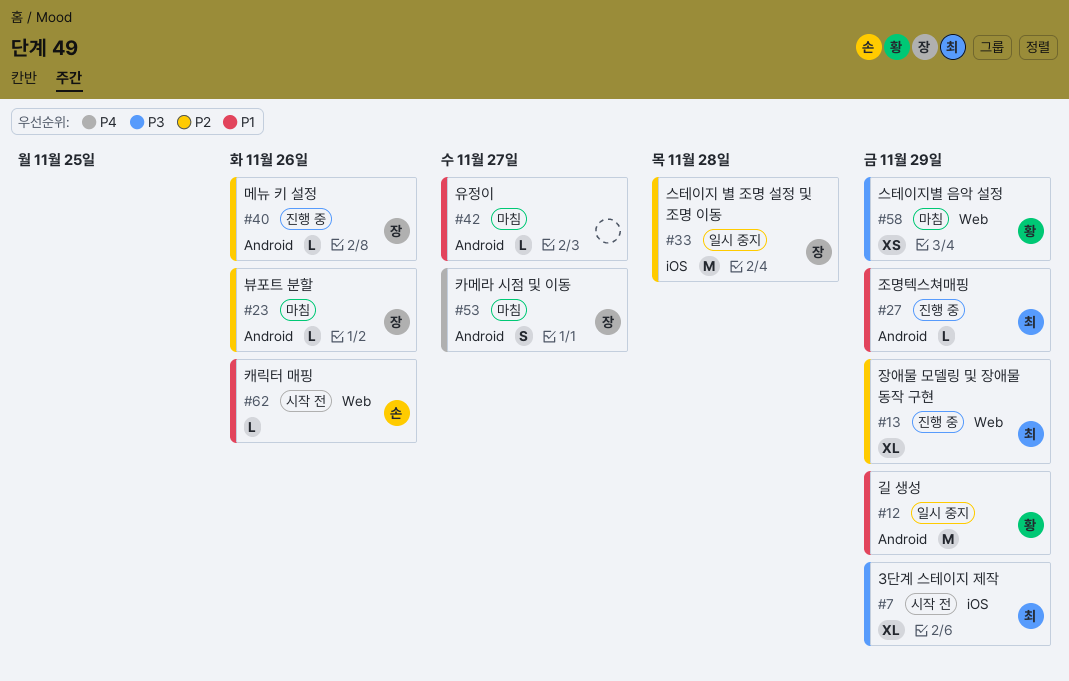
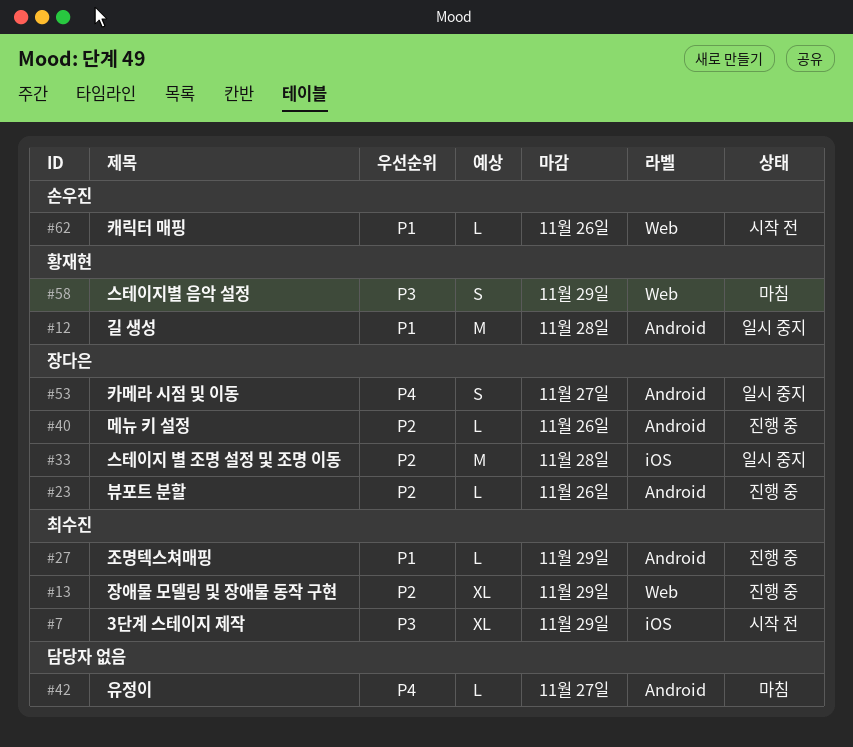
#12, due: Nov 29 -> Nov 28
#23, status: 마침 -> 진행 중
#42, priority: P1 -> P4
#53, status: 마침 -> 일시 중지
#58, estimate: XS -> S

